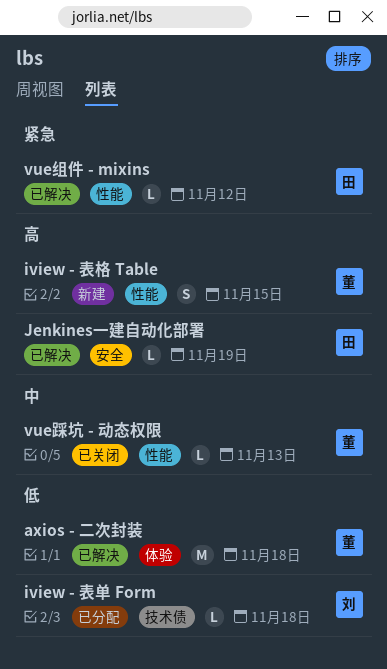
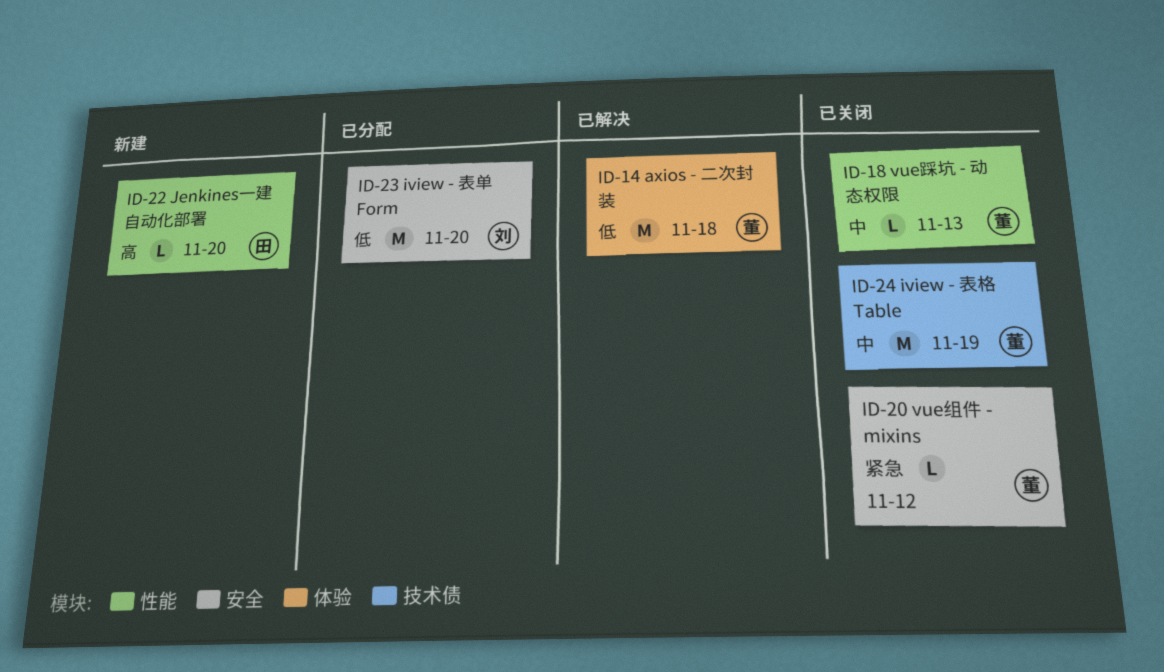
iview - 表单 Form, label: 技术债 -> 安全
iview - 表单 Form, estimate: L -> M
iview - 表单 Form, due: Nov 18 -> Nov 20
iview - 表格 Table, status: 新建 -> 已关闭
iview - 表格 Table, priority: 高 -> 中
iview - 表格 Table, label: 性能 -> 技术债
iview - 表格 Table, estimate: S -> M
iview - 表格 Table, due: Nov 15 -> Nov 19
Jenkines一建自动化部署, status: 已解决 -> 新建
Jenkines一建自动化部署, label: 安全 -> 性能
Jenkines一建自动化部署, due: Nov 19 -> Nov 20
vue组件 - mixins, status: 已解决 -> 已关闭
vue组件 - mixins, owner: 田 -> 董
vue组件 - mixins, label: 性能 -> 安全

